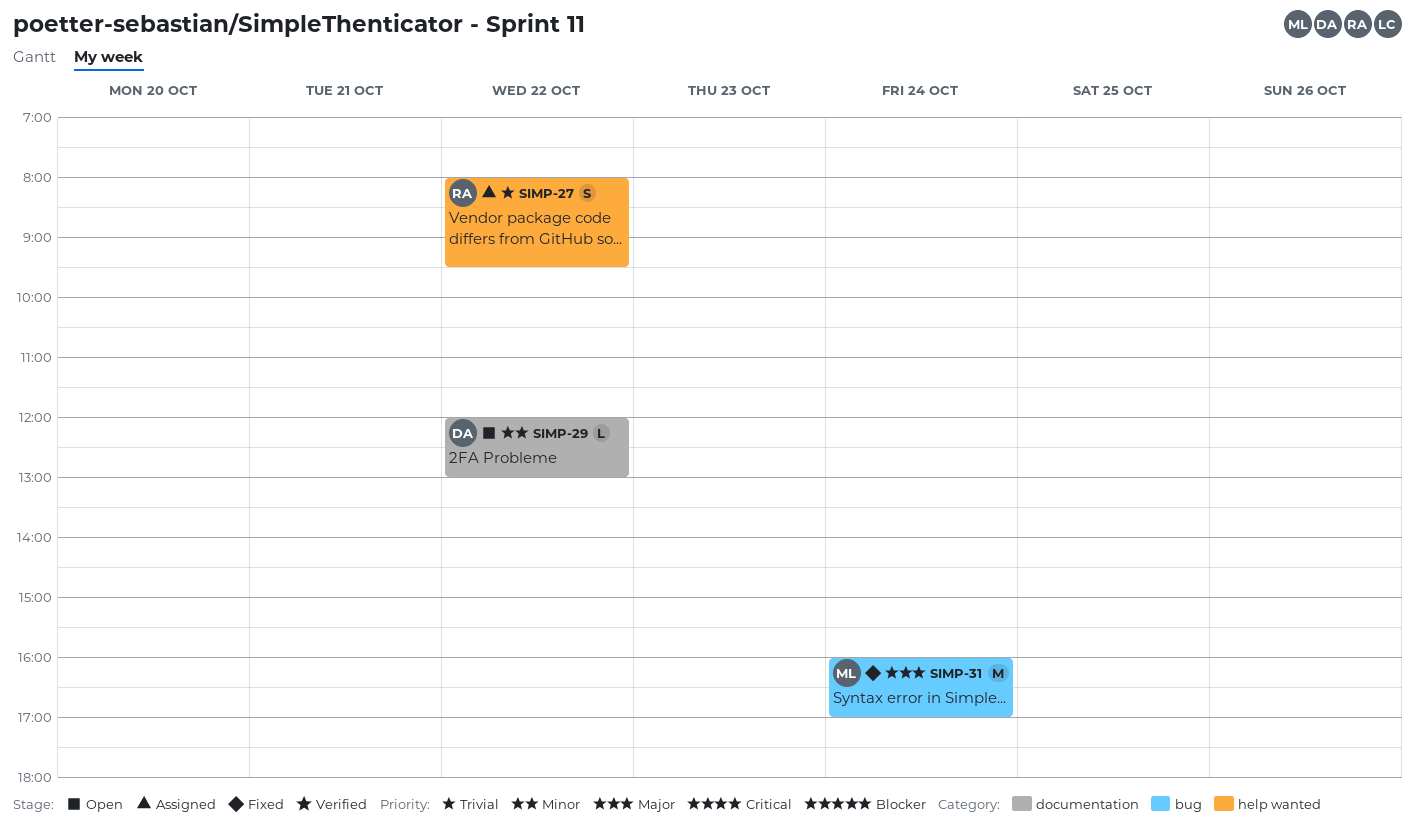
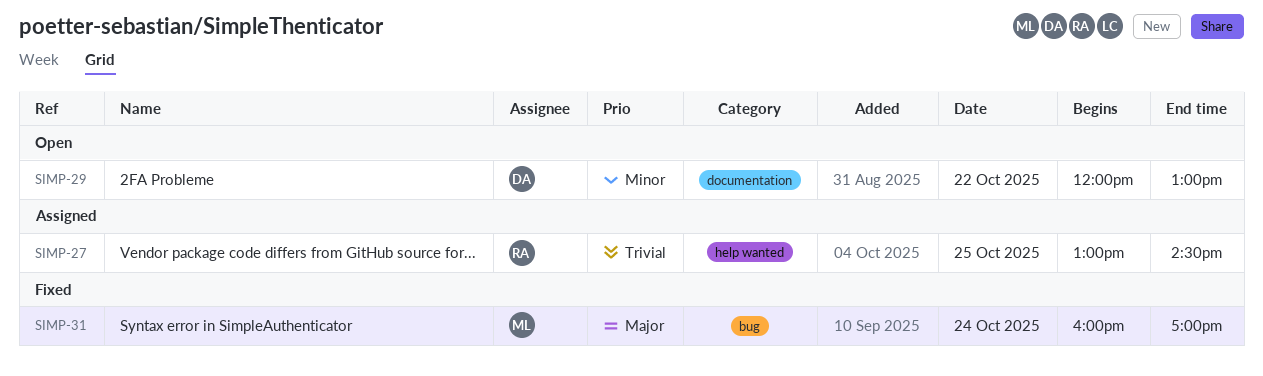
SIMP-27, day: Oct 22 -> Oct 25
SIMP-27, begins: 08:00 -> 13:00
SIMP-27, ends: 09:30 -> 14:30

